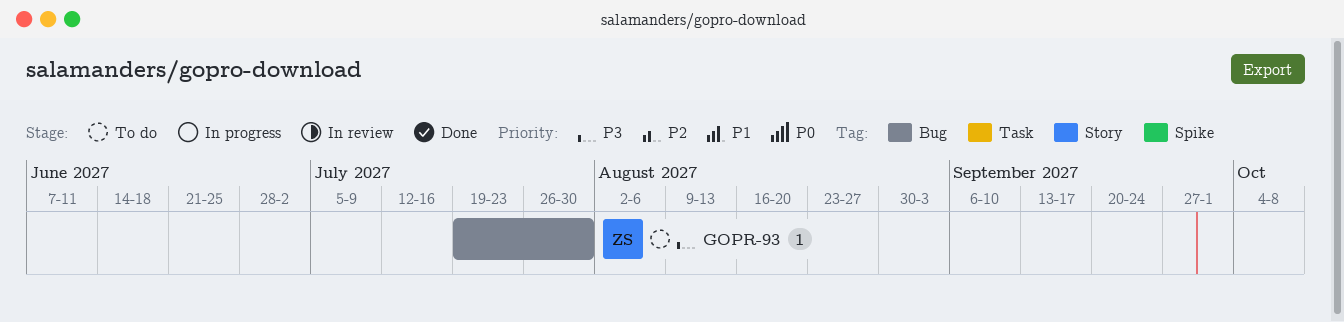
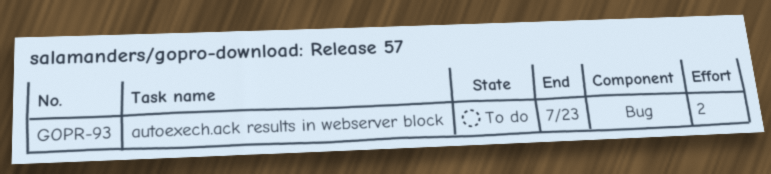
GOPR-93, estimate: 1 -> 2
GOPR-93, due: Jul 30 -> Jul 23

